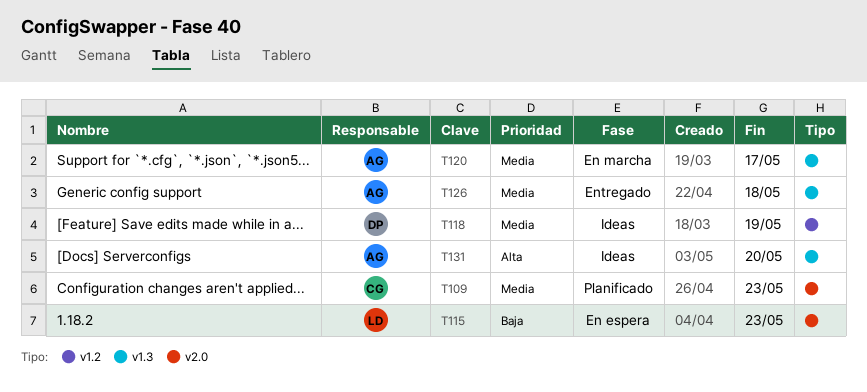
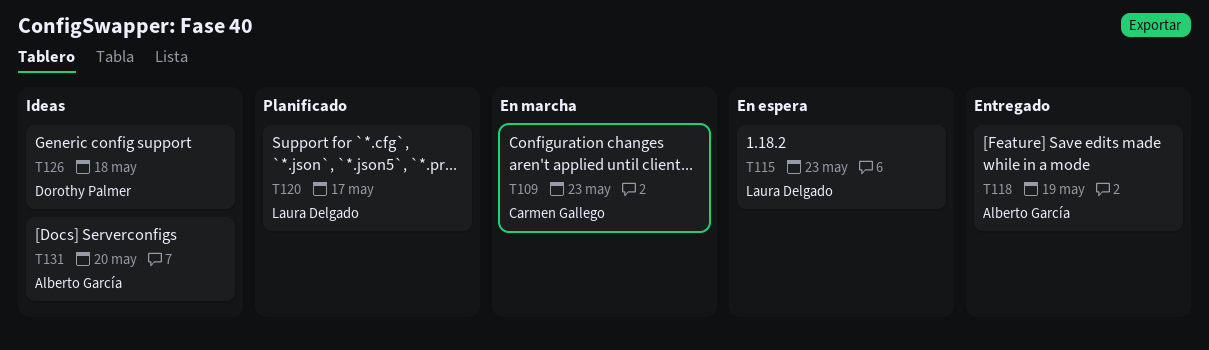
T109, status: Planificado -> En marcha
T118, status: Ideas -> Entregado
T118, owner: Dorothy Palmer -> Alberto García
T120, status: En marcha -> Planificado
T120, owner: Alberto García -> Laura Delgado
T126, status: Entregado -> Ideas
T126, owner: Alberto García -> Dorothy Palmer

